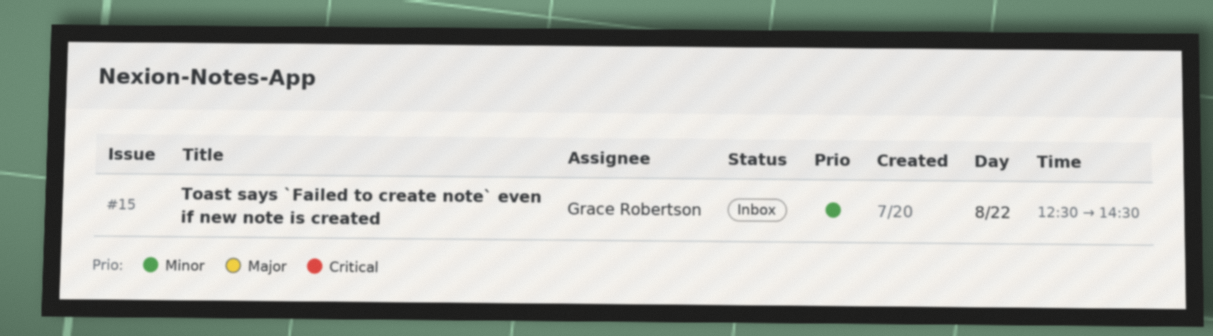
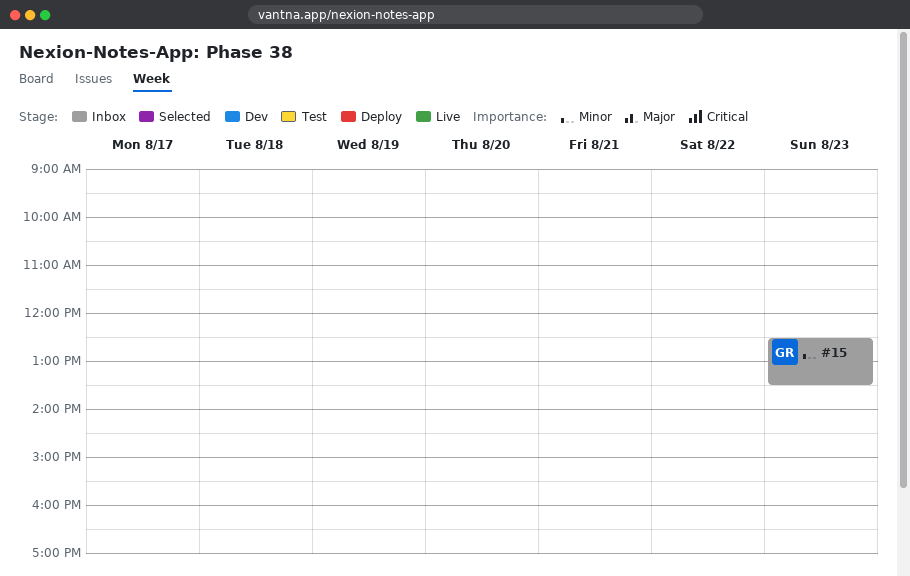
#15, day: Aug 22 -> Aug 23
#15, ends: 14:30 -> 13:30

